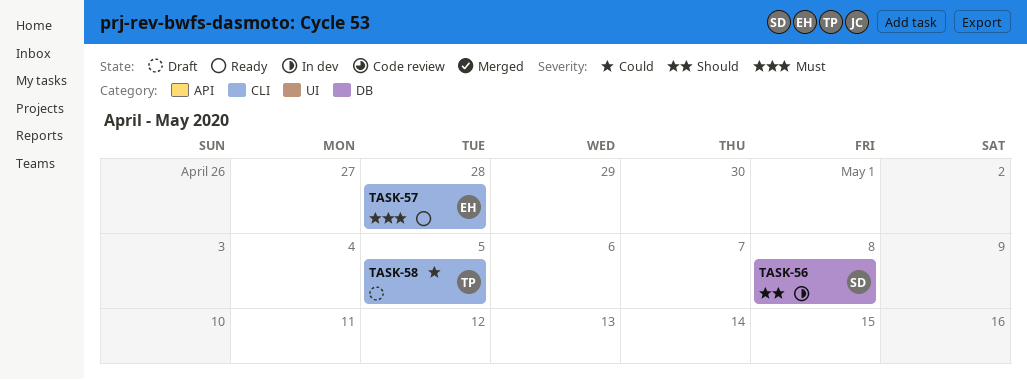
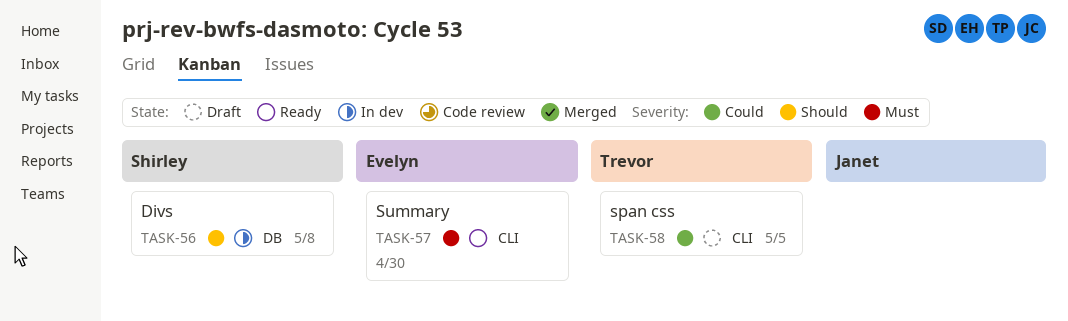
TASK-57, due: Apr 28 -> Apr 30

